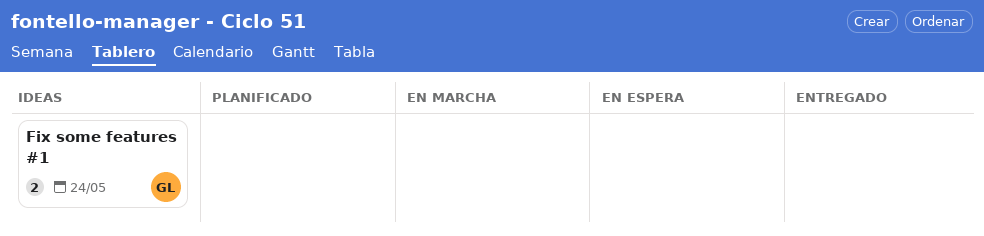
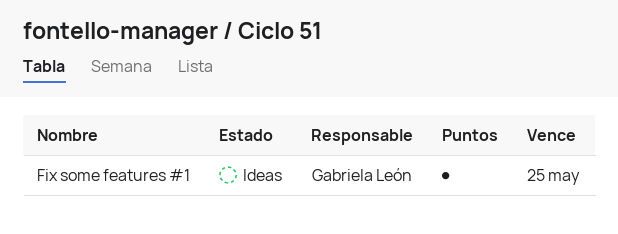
Fix some features #1, estimate: 2 -> 1
Fix some features #1, due: May 24 -> May 25

